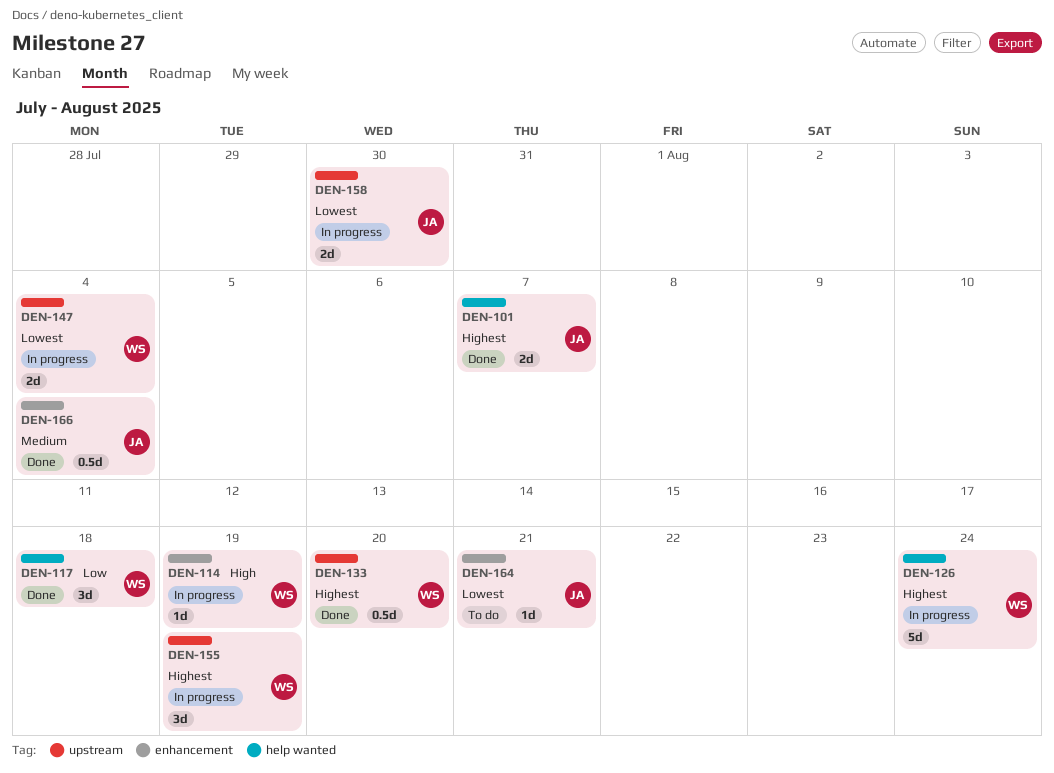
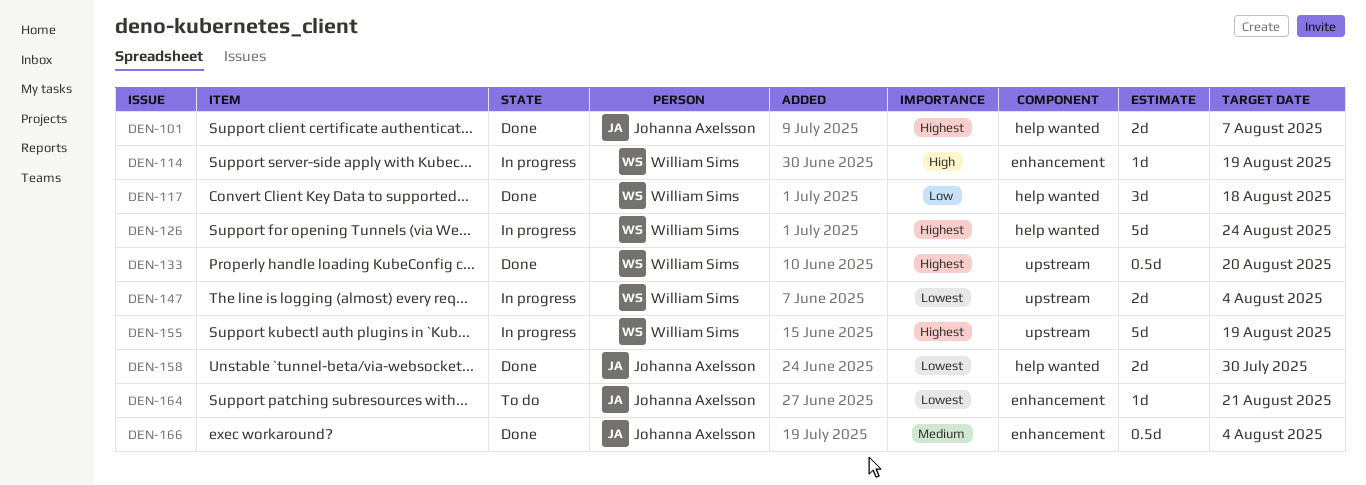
DEN-155, estimate: 3d -> 5d
DEN-158, status: In progress -> Done
DEN-158, label: upstream -> help wanted

